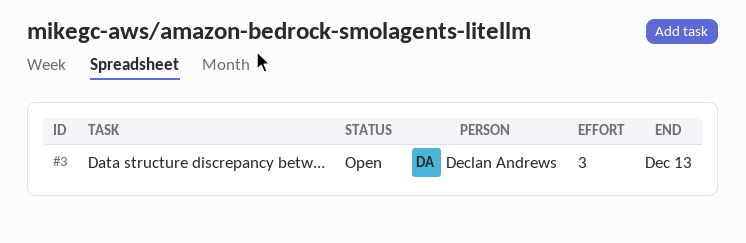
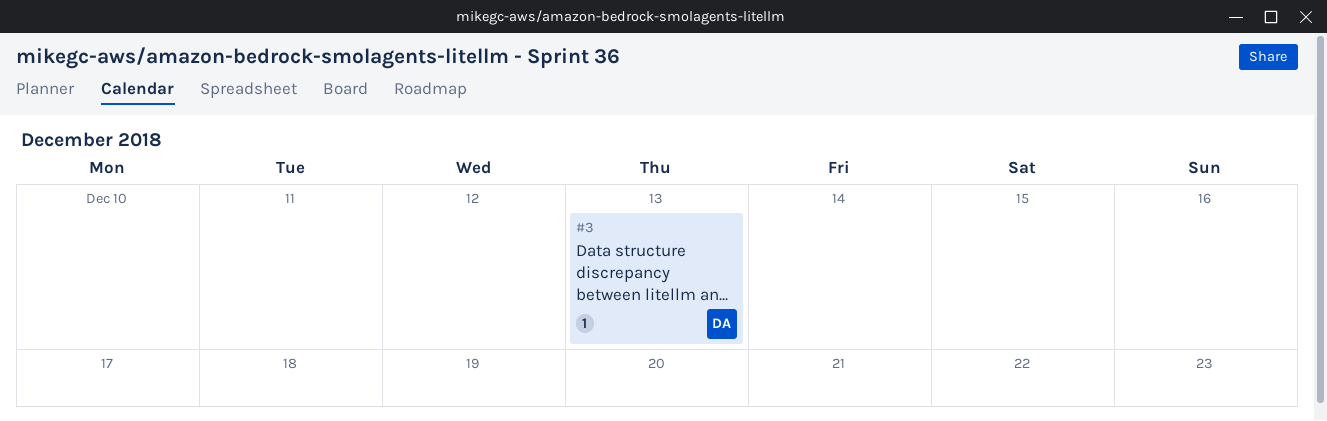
#3, estimate: 3 -> 1

